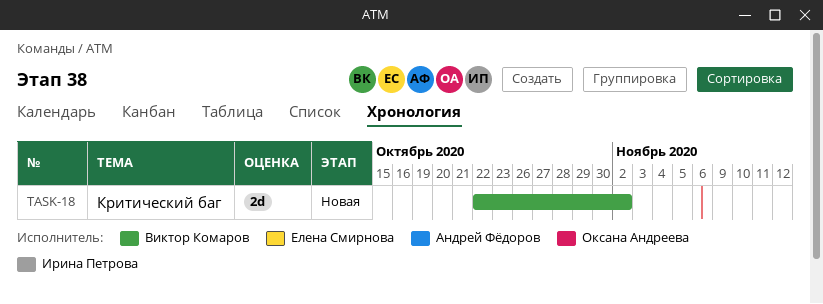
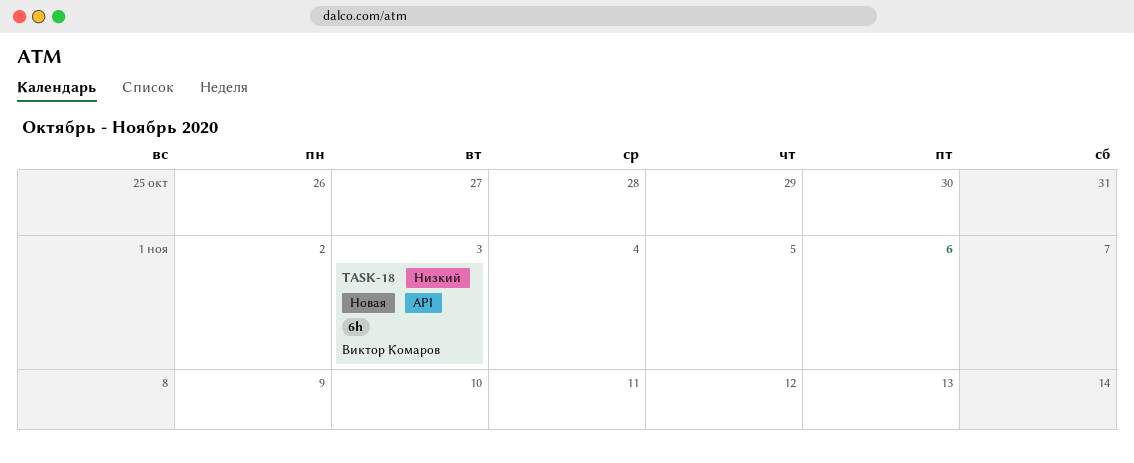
TASK-18, estimate: 2d -> 6h
TASK-18, due: Nov 2 -> Nov 3

